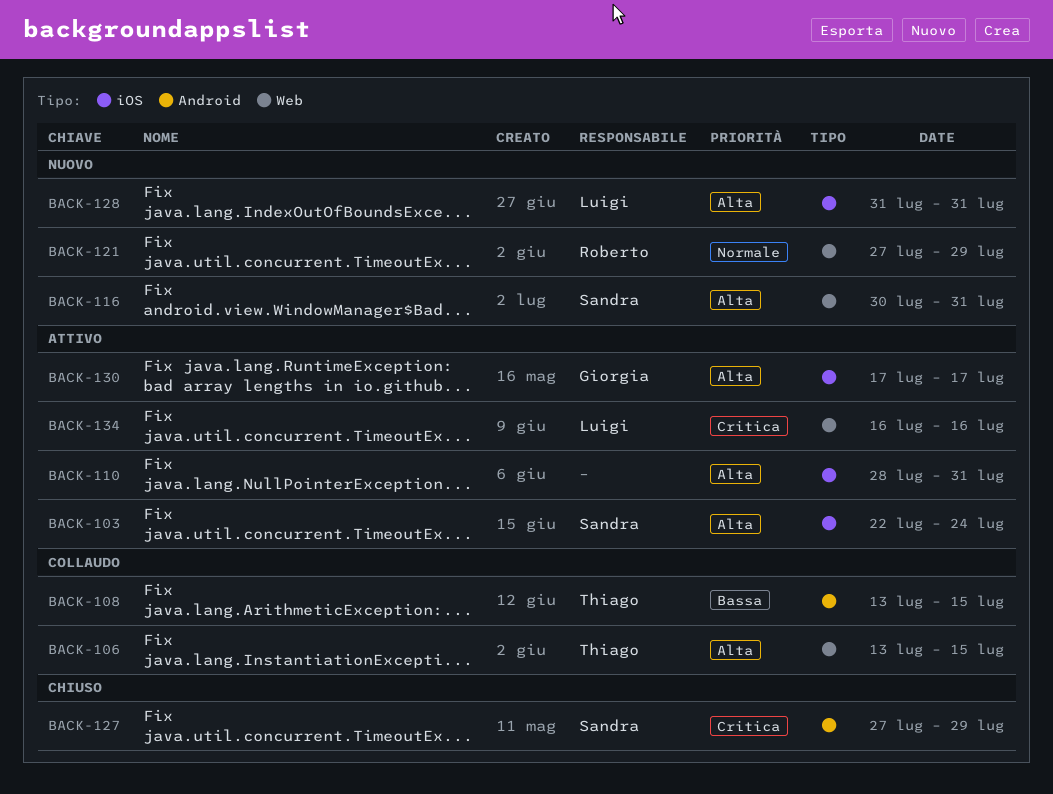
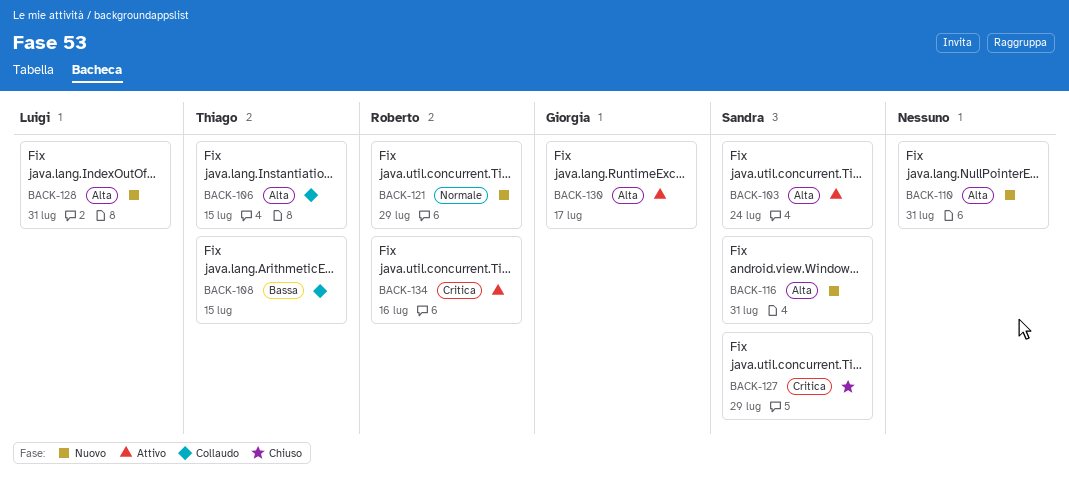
BACK-110, status: Attivo -> Nuovo
BACK-134, owner: Luigi -> Roberto

